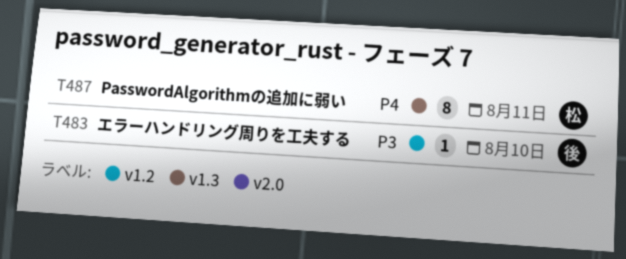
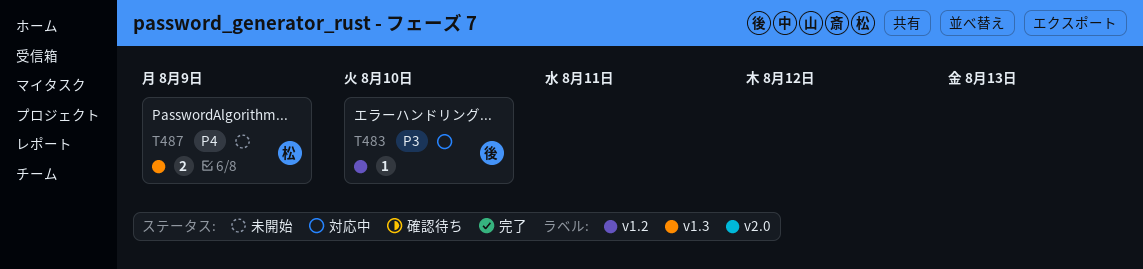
T487, estimate: 8 -> 2
T487, due: Aug 11 -> Aug 9

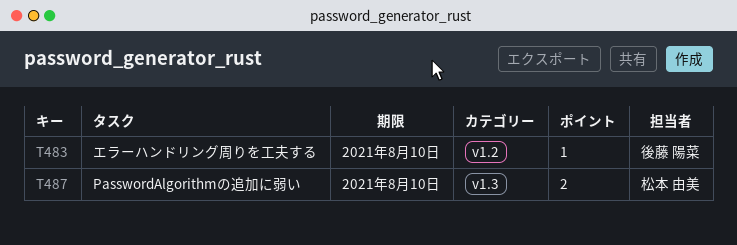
T487, due: Aug 9 -> Aug 10

